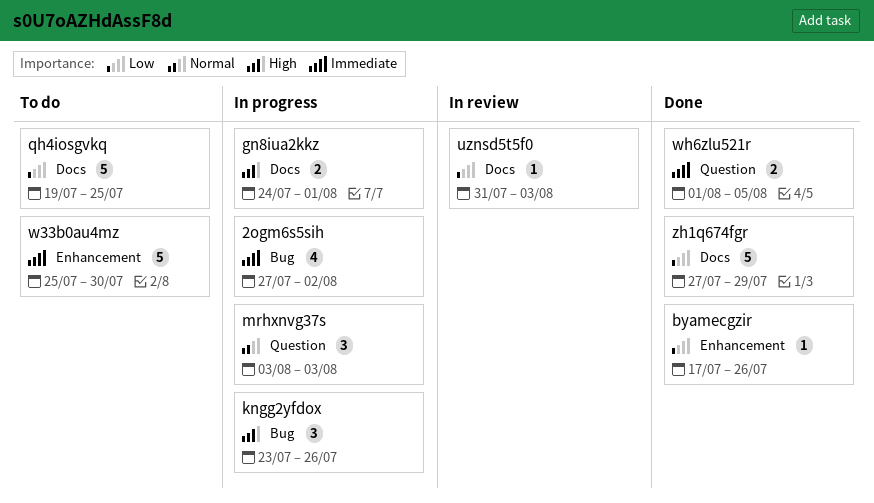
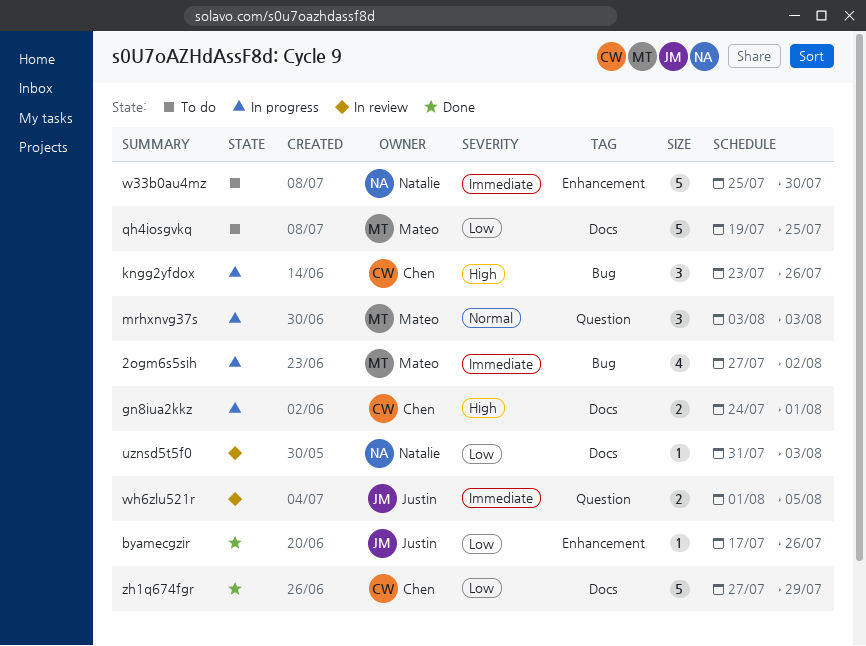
wh6zlu521r, status: Done -> In review

